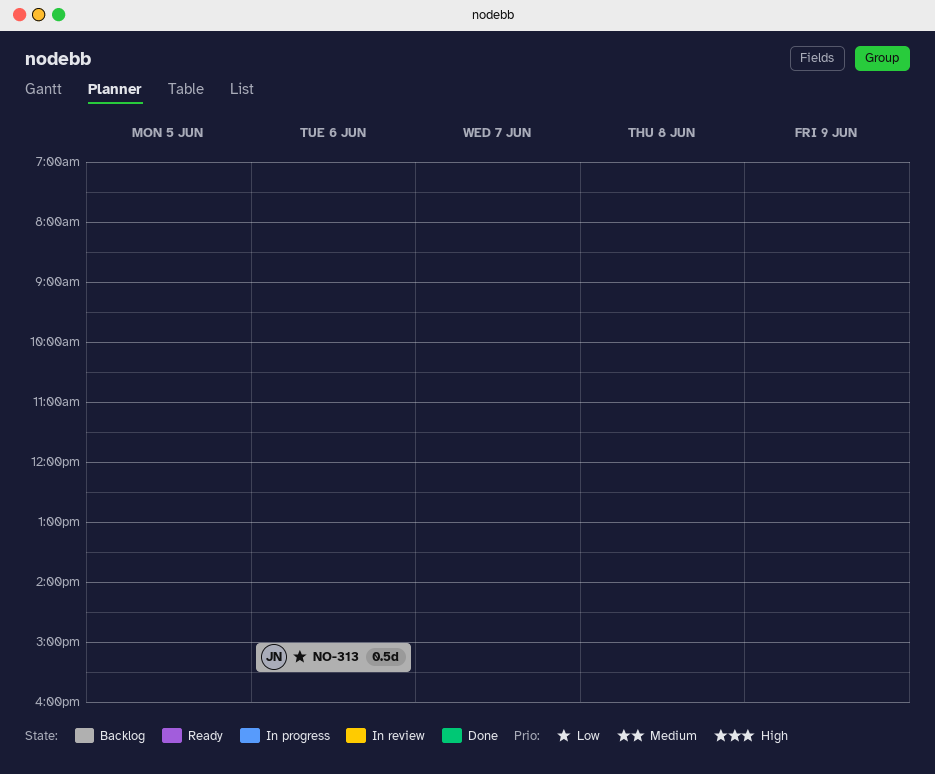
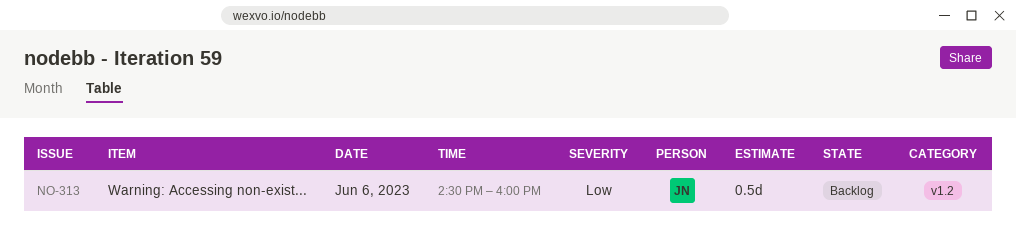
NO-313, begins: 15:00 -> 14:30
NO-313, ends: 15:30 -> 16:00

